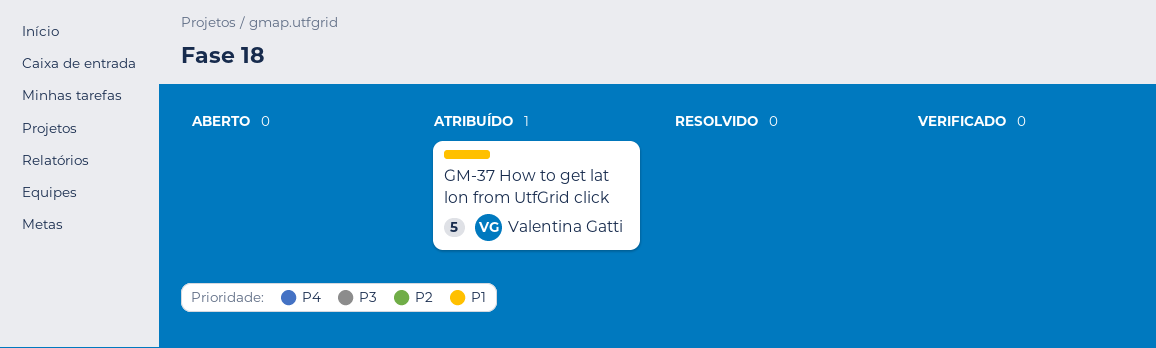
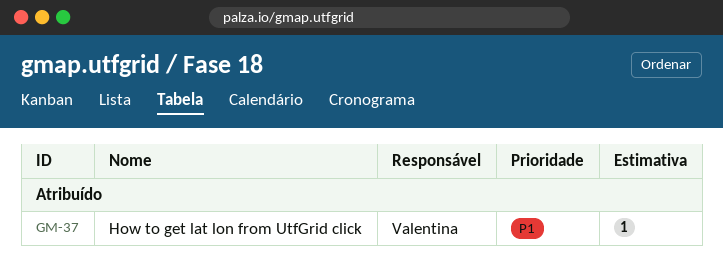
GM-37, estimate: 5 -> 1

